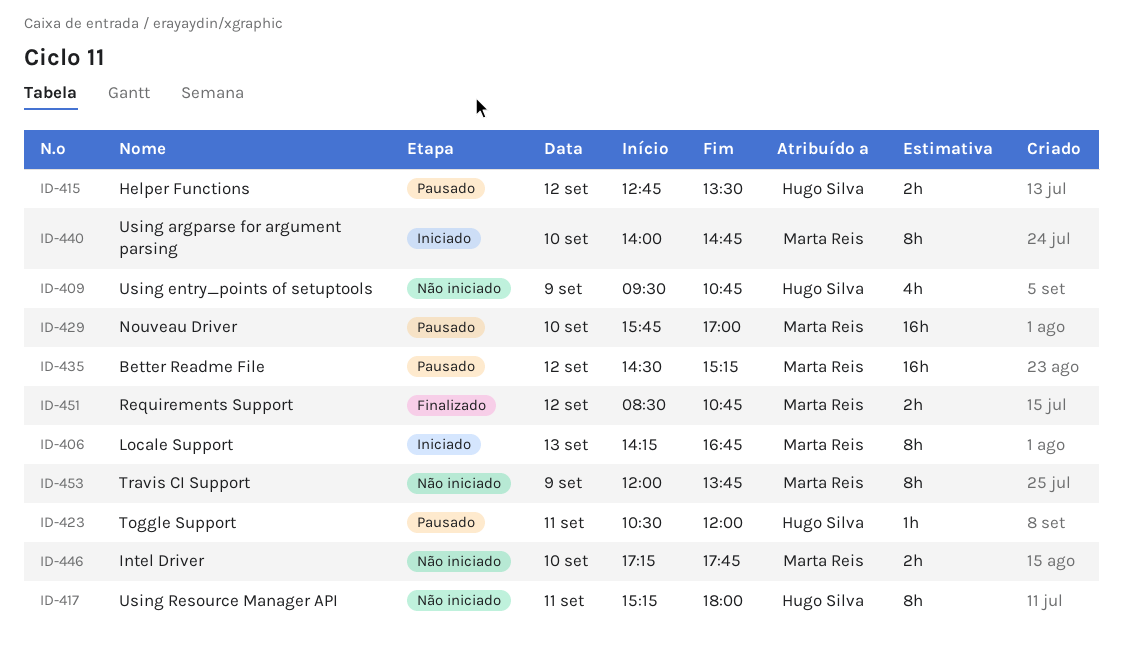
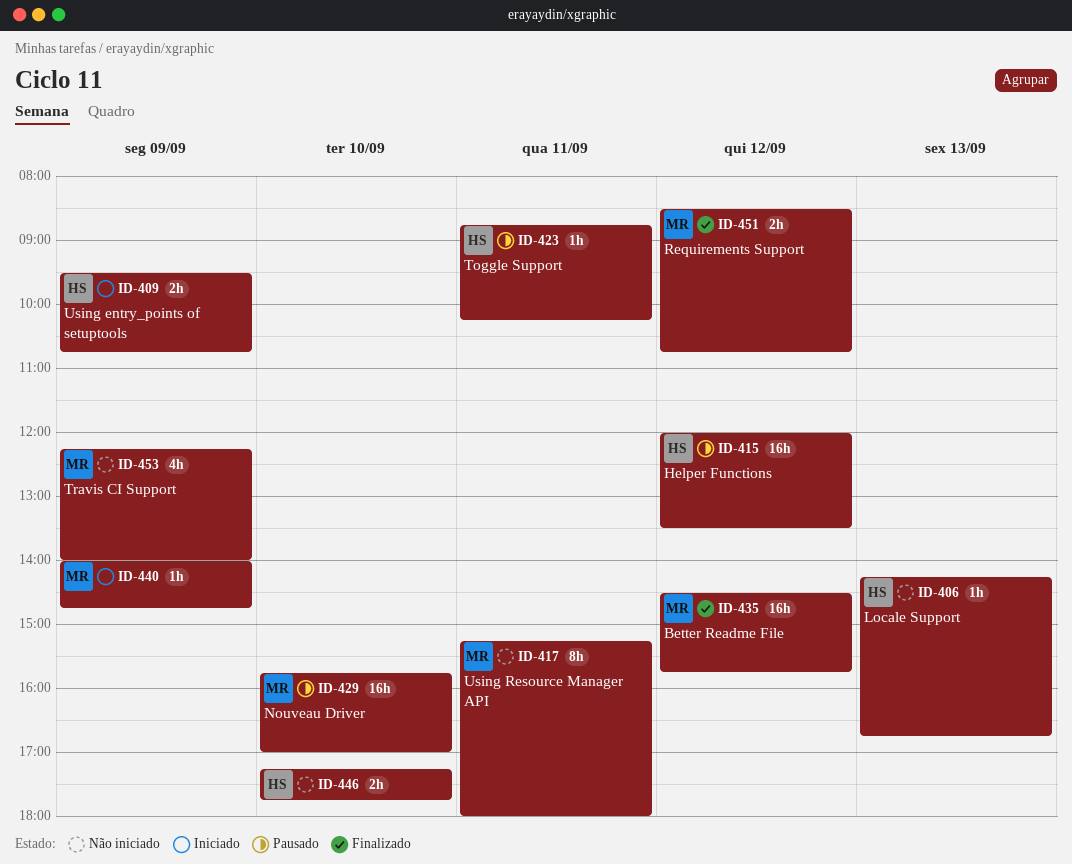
ID-406, status: Iniciado -> Não iniciado
ID-406, owner: Marta Reis -> Hugo Silva
ID-406, estimate: 8h -> 1h
ID-409, status: Não iniciado -> Iniciado
ID-409, estimate: 4h -> 2h
ID-415, estimate: 2h -> 16h
ID-415, begins: 12:45 -> 12:00
ID-417, owner: Hugo Silva -> Marta Reis
ID-423, begins: 10:30 -> 08:45
ID-423, ends: 12:00 -> 10:15
ID-435, status: Pausado -> Finalizado
ID-435, ends: 15:15 -> 15:45
ID-440, estimate: 8h -> 1h
ID-440, day: Sep 10 -> Sep 9
ID-446, owner: Marta Reis -> Hugo Silva
ID-453, estimate: 8h -> 4h
ID-453, begins: 12:00 -> 12:15
ID-453, ends: 13:45 -> 14:00

